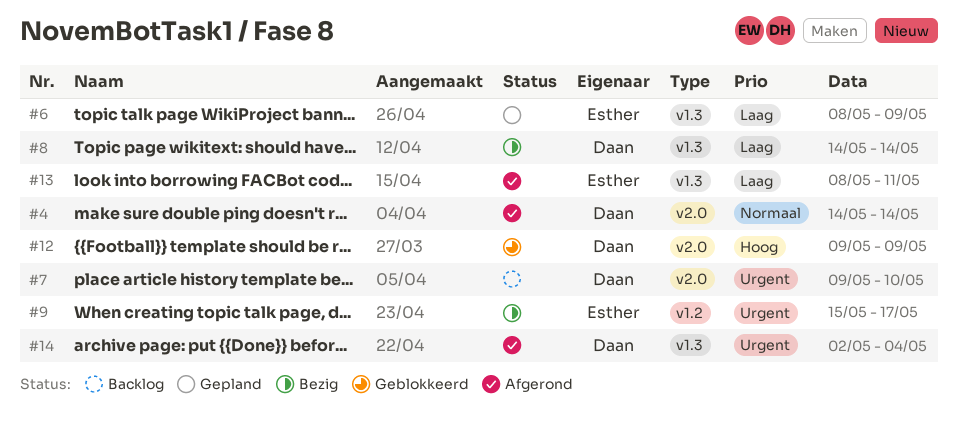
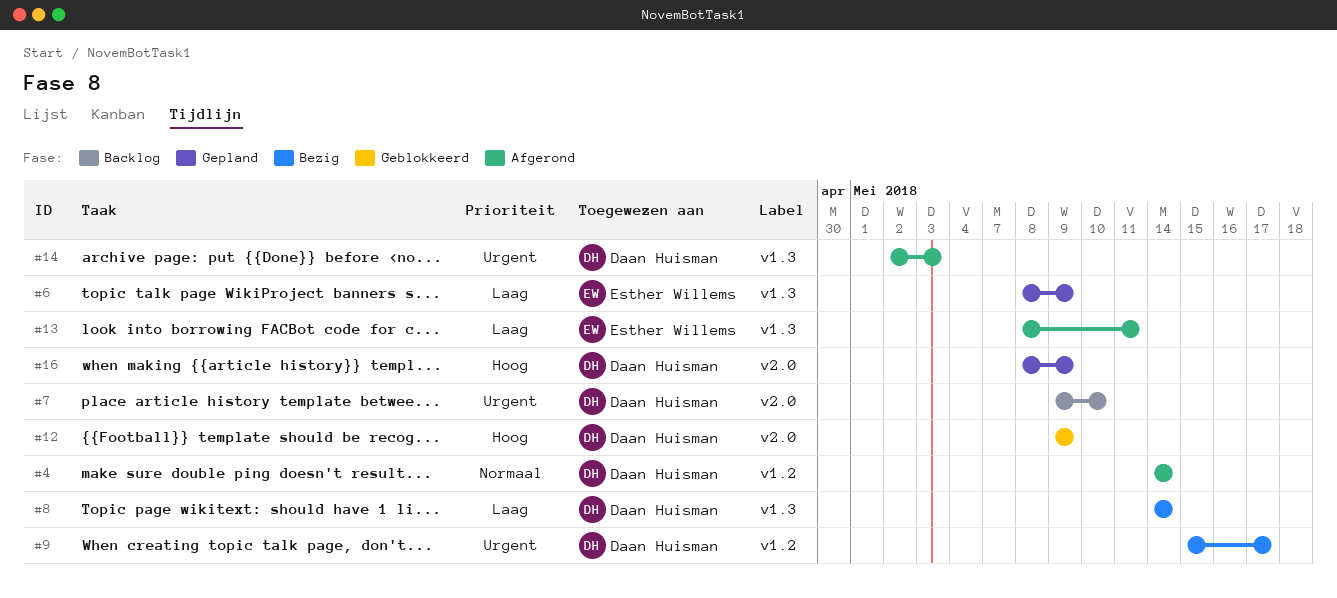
#4, label: v2.0 -> v1.2
#9, owner: Esther Willems -> Daan Huisman
#14, due: May 4 -> May 3
#16: none -> present

